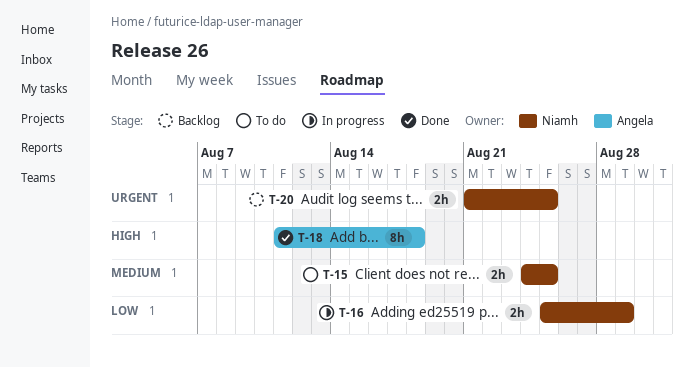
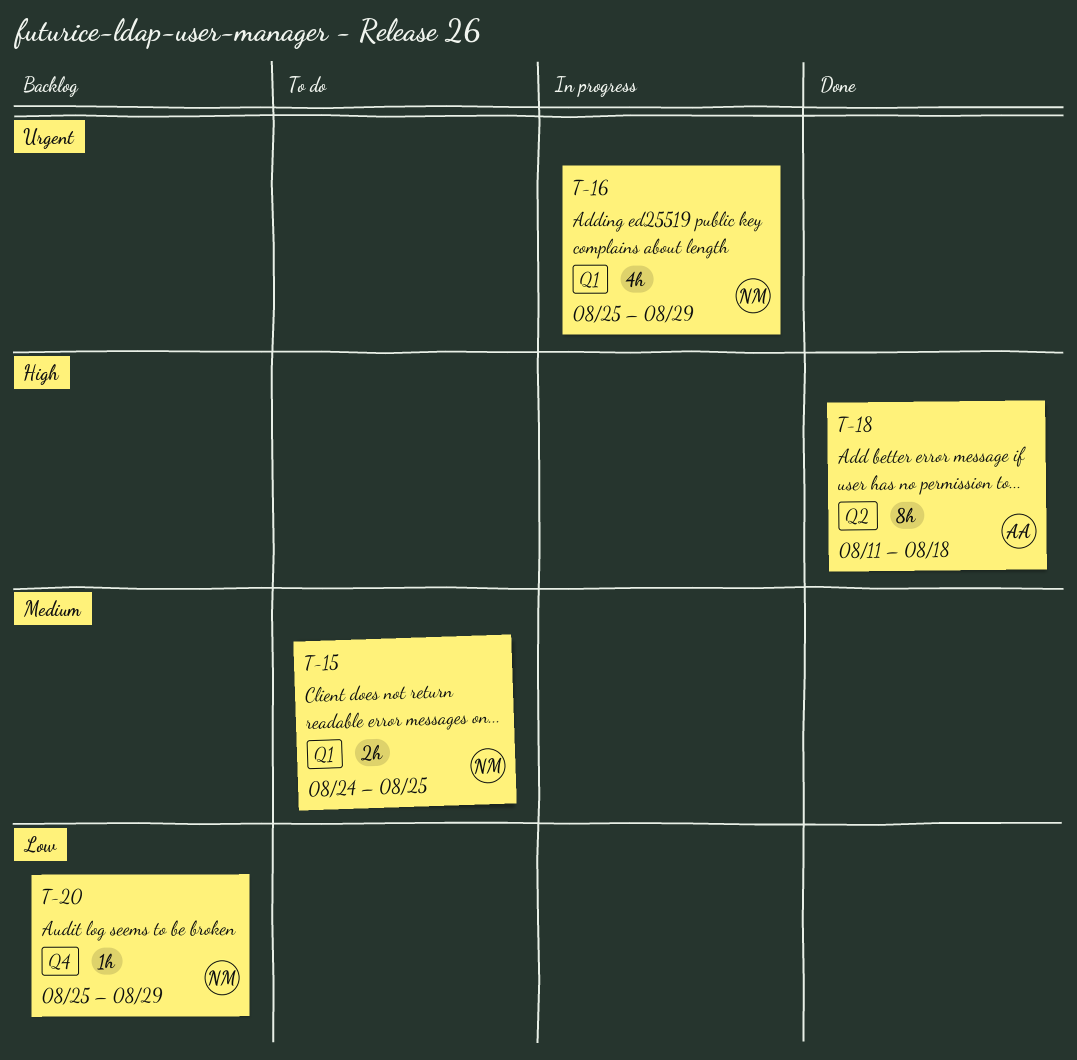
T-16, priority: Low -> Urgent
T-16, estimate: 2h -> 4h
T-20, priority: Urgent -> Low
T-20, estimate: 2h -> 1h
T-20, start: Aug 21 -> Aug 25
T-20, due: Aug 25 -> Aug 29

